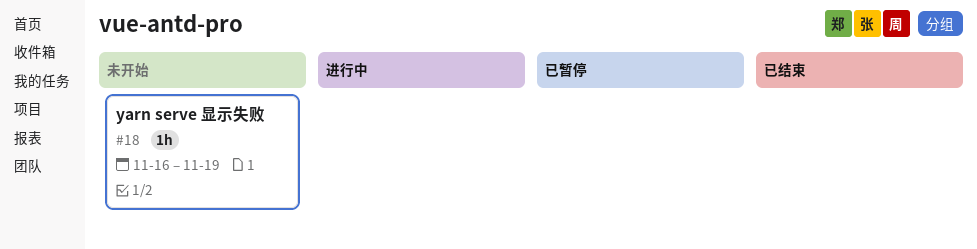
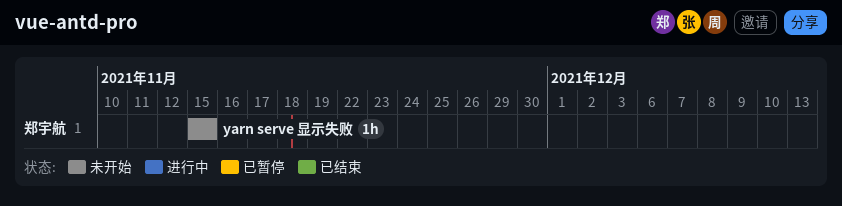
yarn serve 显示失败, start: Nov 16 -> Nov 15
yarn serve 显示失败, due: Nov 19 -> Nov 15

